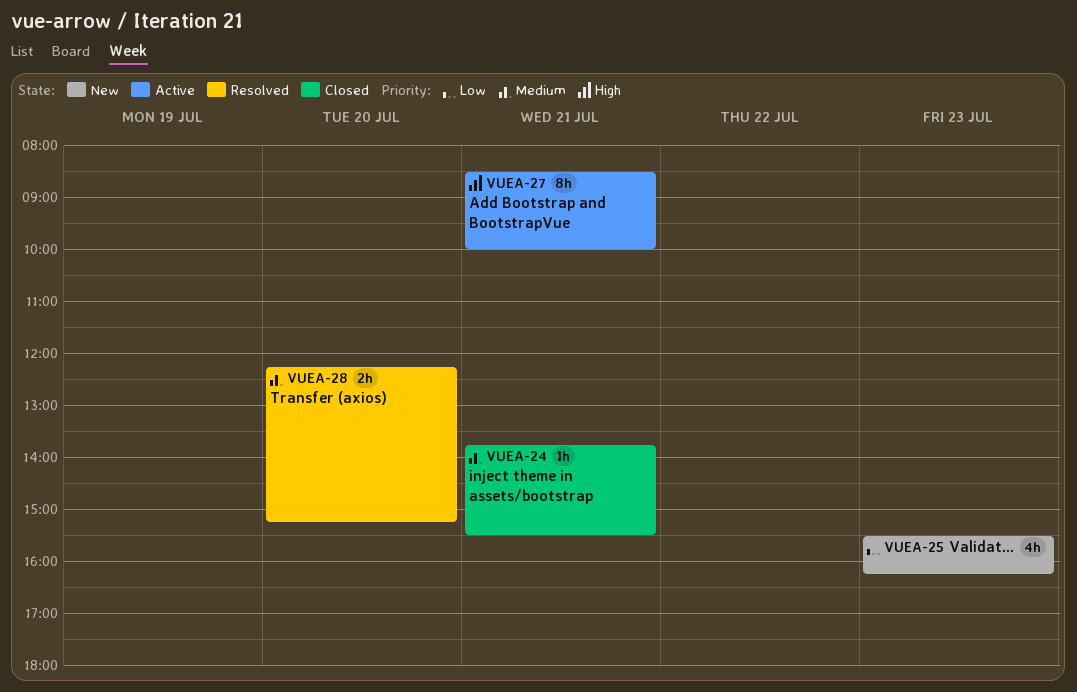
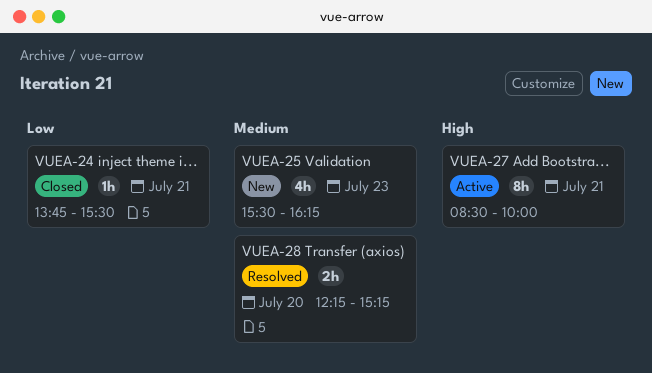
VUEA-24, priority: Medium -> Low
VUEA-25, priority: Low -> Medium

